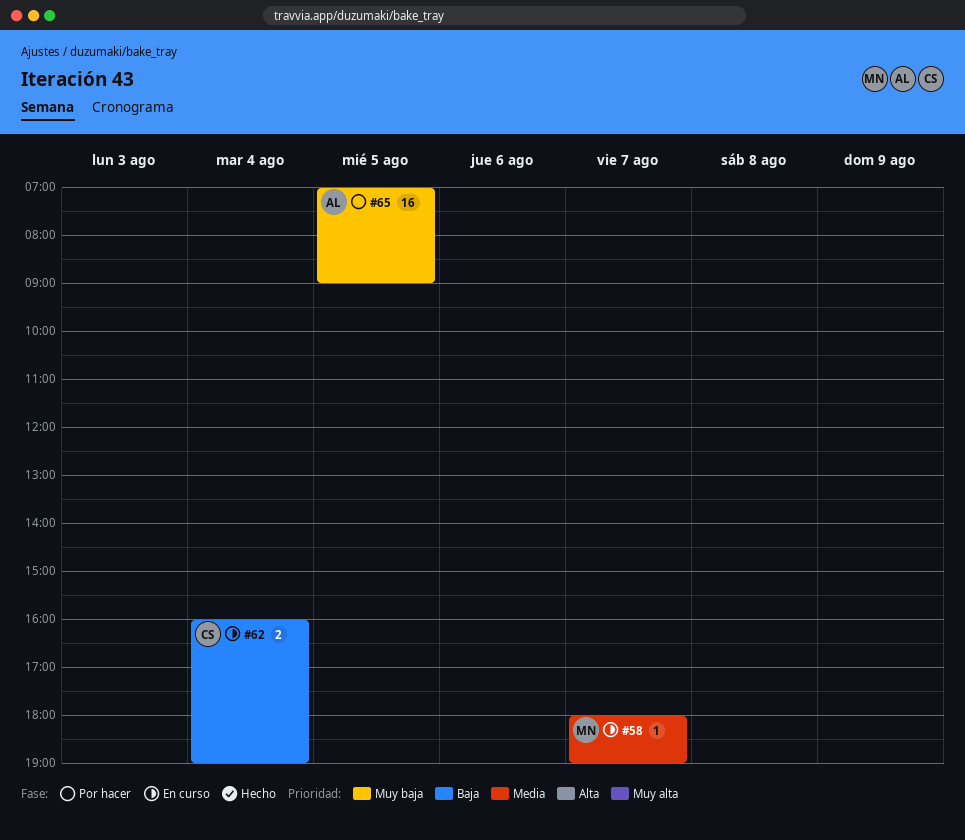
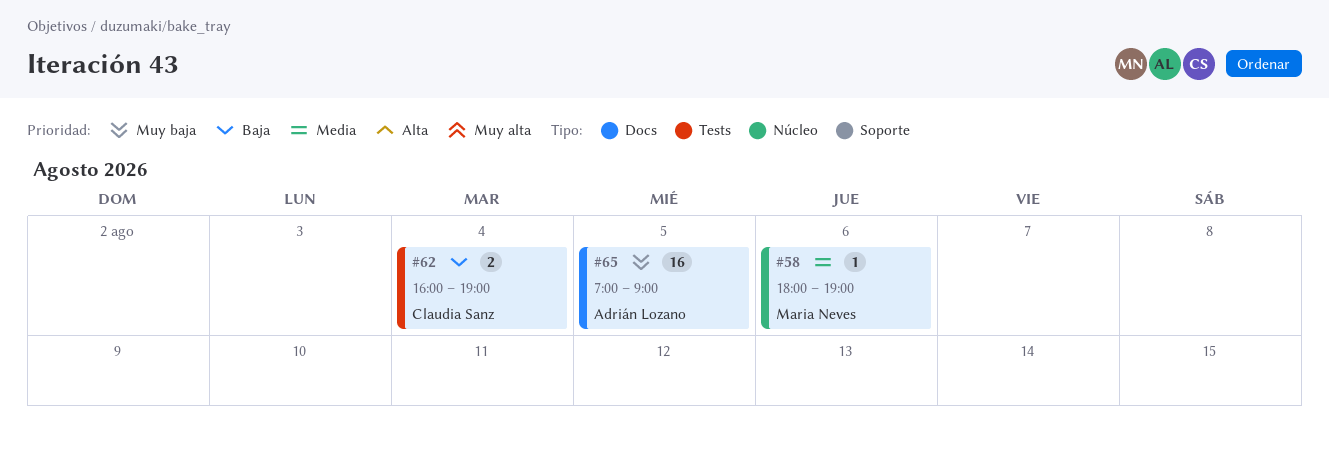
#58, day: Aug 7 -> Aug 6

